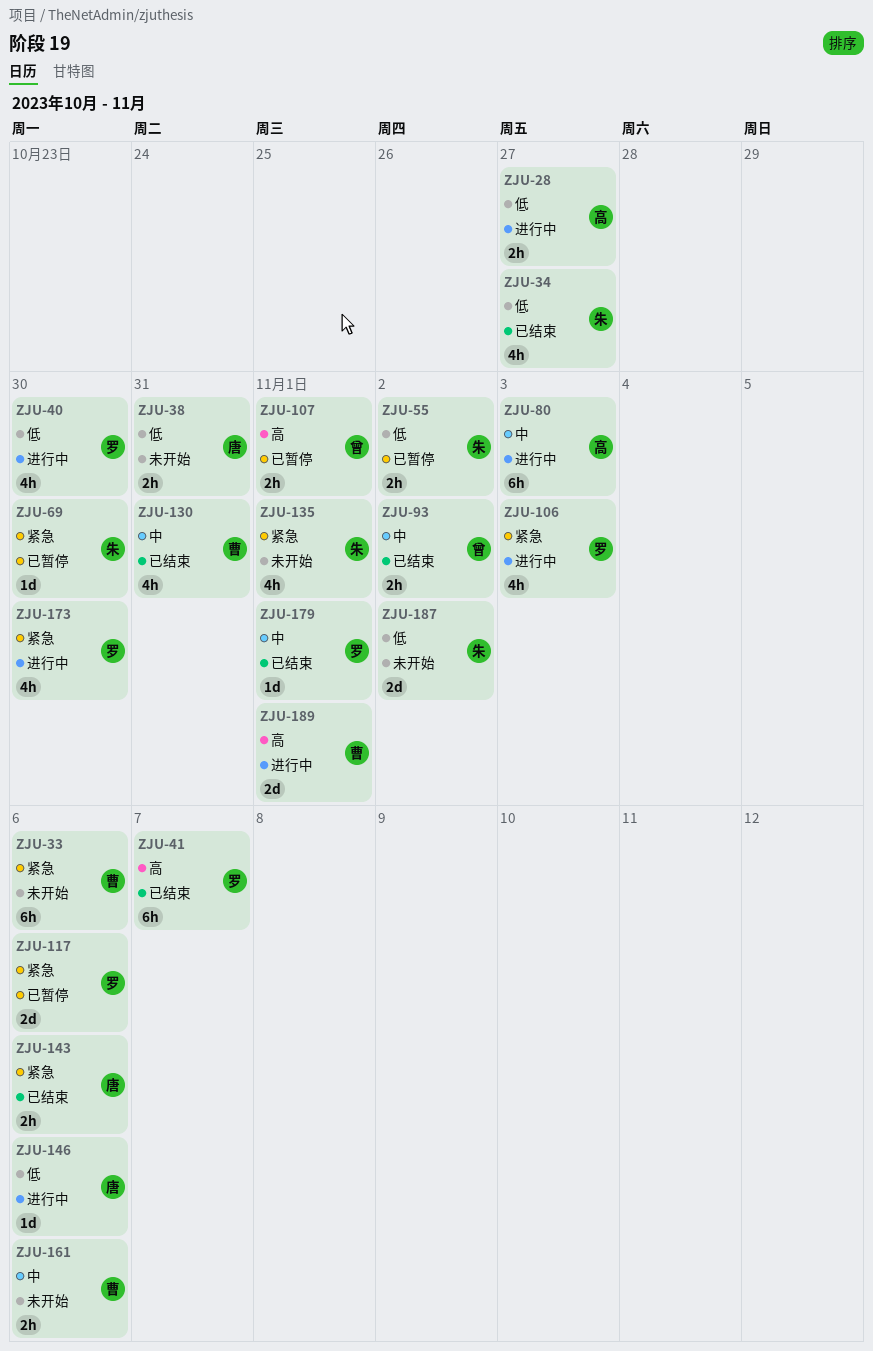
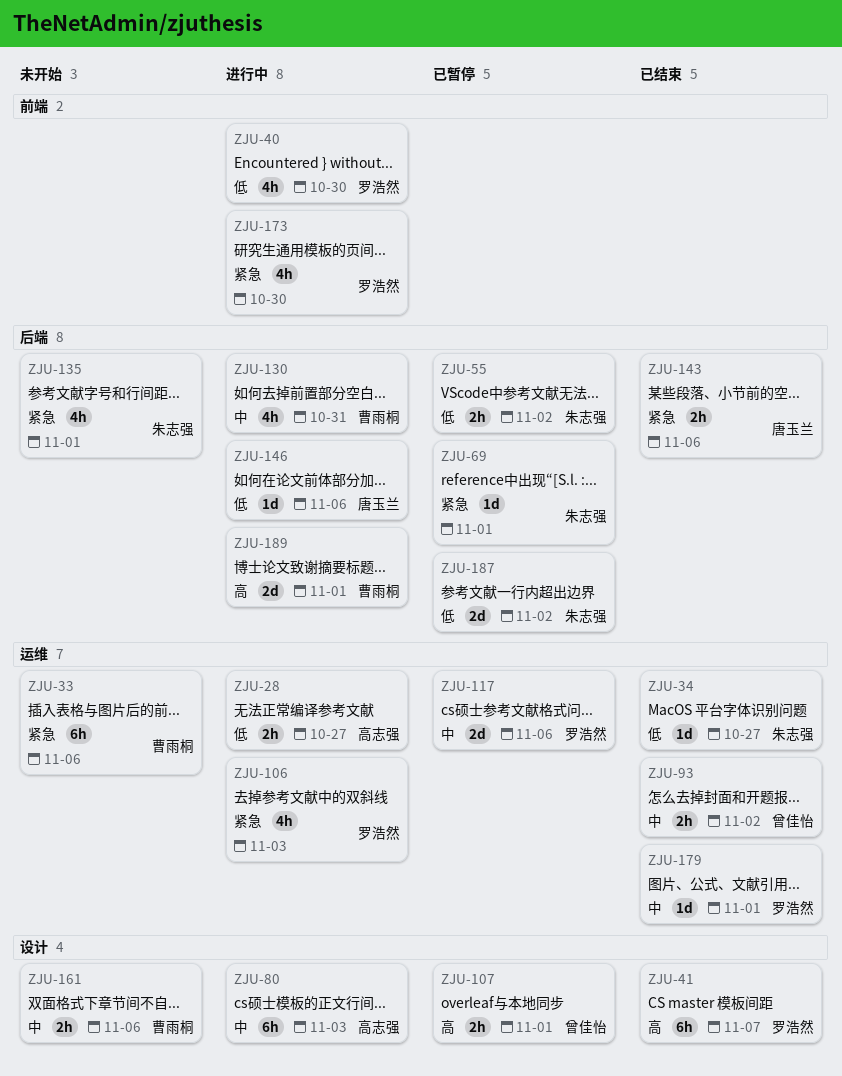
ZJU-34, estimate: 4h -> 1d
ZJU-38: present -> none
ZJU-69, due: Oct 30 -> Nov 1
ZJU-117, priority: 紧急 -> 中
ZJU-130, status: 已结束 -> 进行中
ZJU-187, status: 未开始 -> 已暂停

